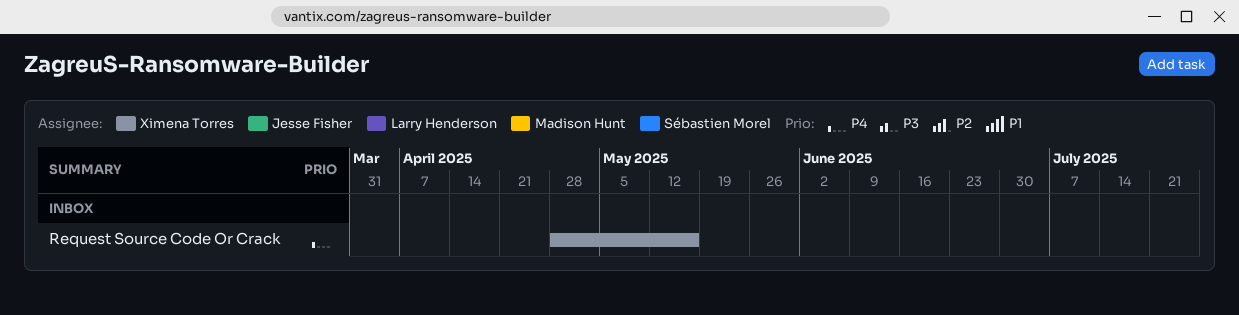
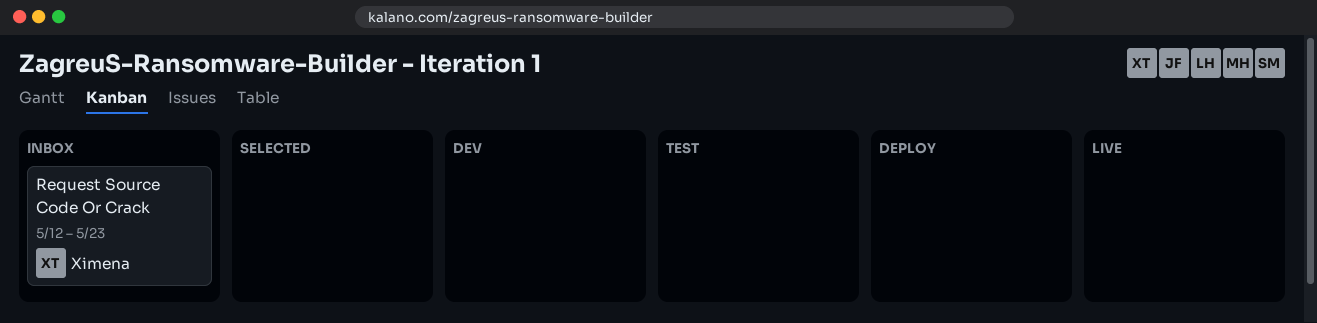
Request Source Code Or Crack, start: Apr 28 -> May 12
Request Source Code Or Crack, due: May 16 -> May 23

